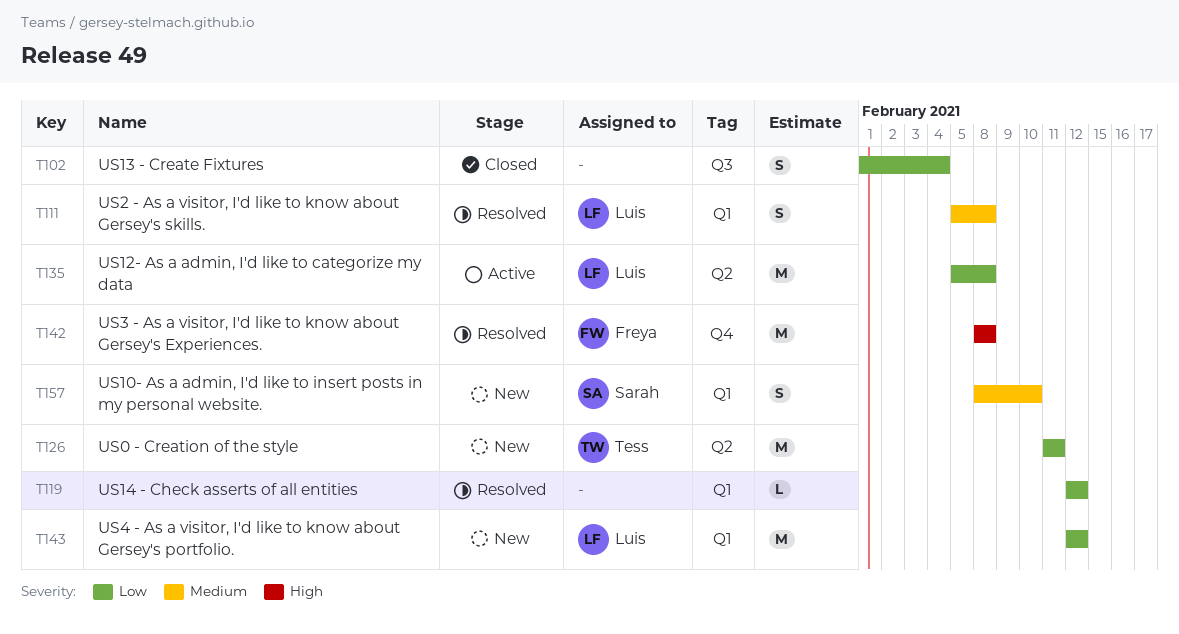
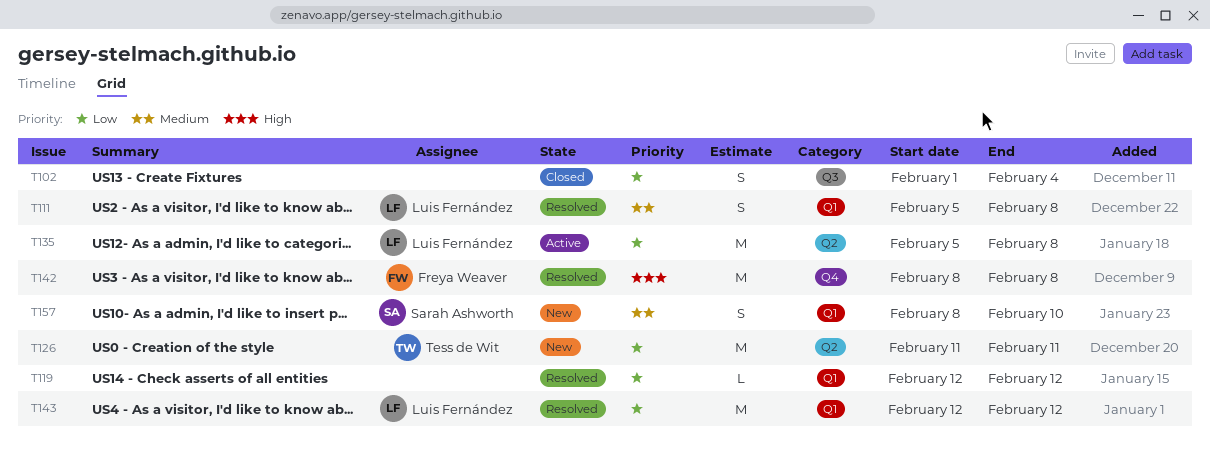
T143, status: New -> Resolved

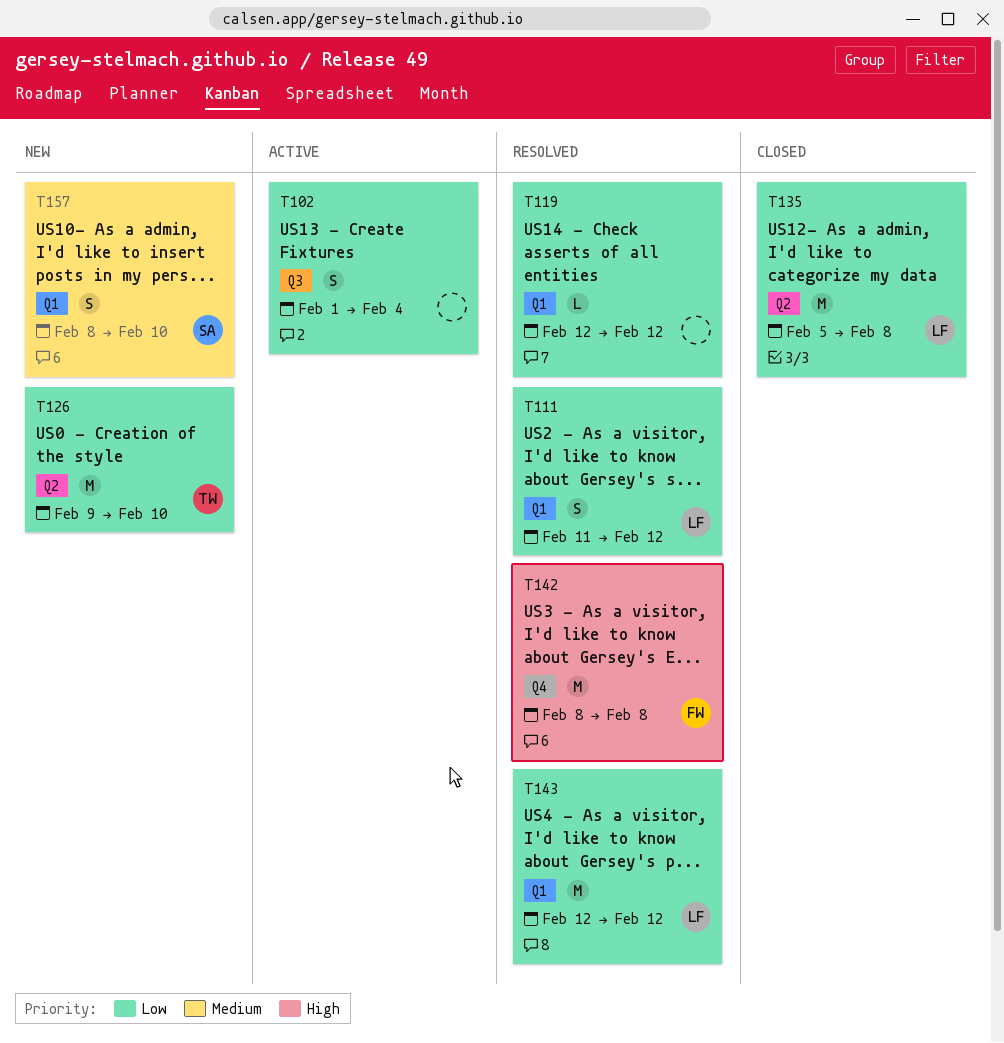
T102, status: Closed -> Active
T111, priority: Medium -> Low
T111, start: Feb 5 -> Feb 11
T111, due: Feb 8 -> Feb 12
T126, start: Feb 11 -> Feb 9
T126, due: Feb 11 -> Feb 10
T135, status: Active -> Closed

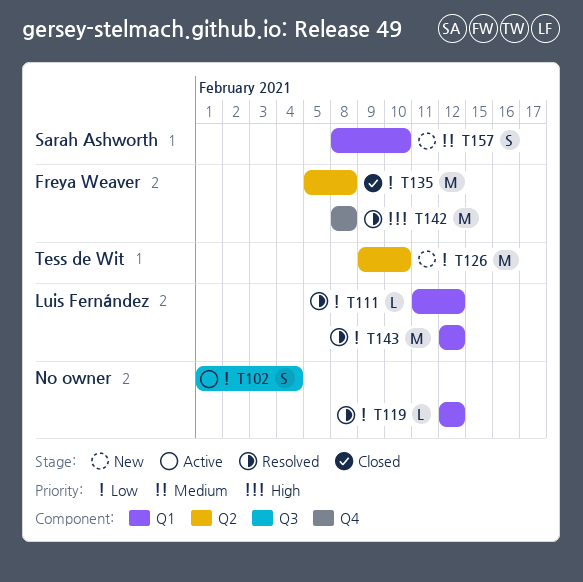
T111, estimate: S -> L
T135, owner: Luis Fernández -> Freya Weaver

